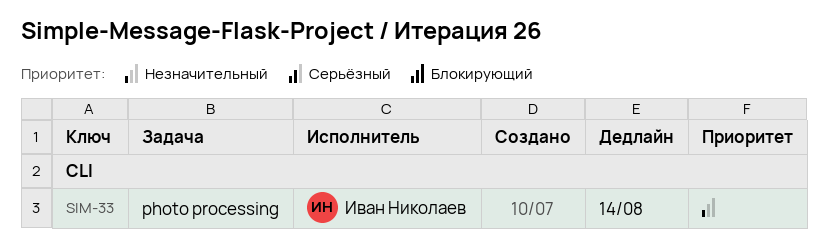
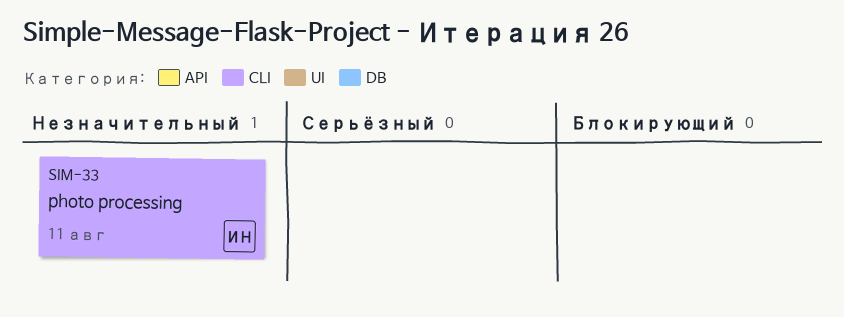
SIM-33, due: Aug 14 -> Aug 11

